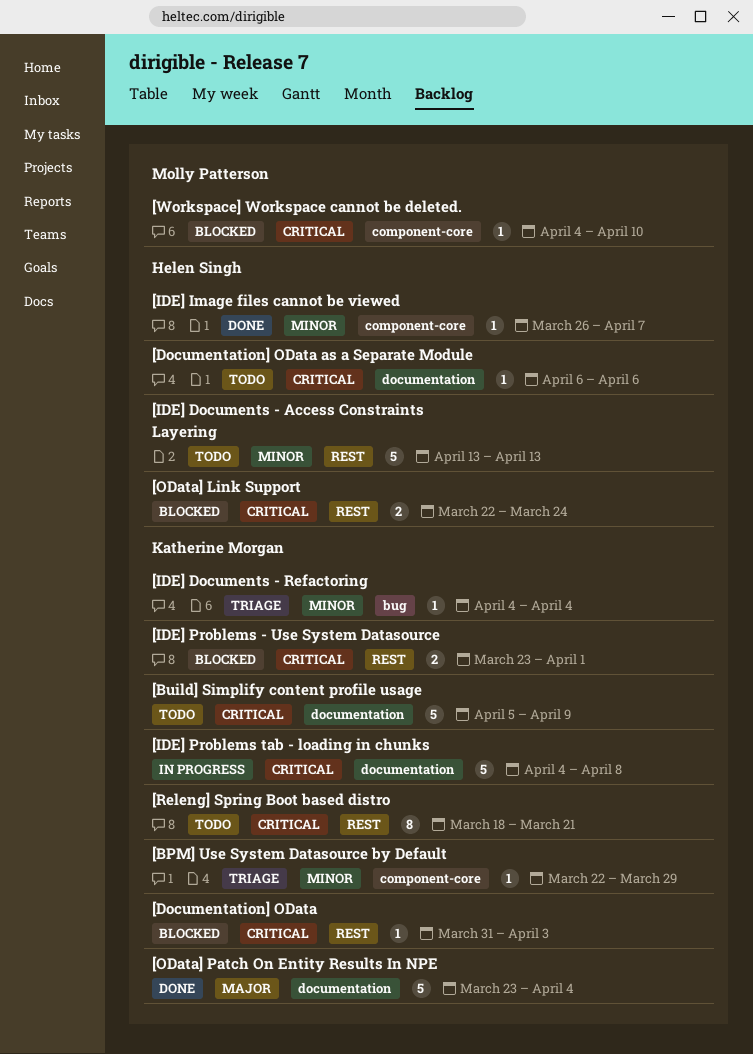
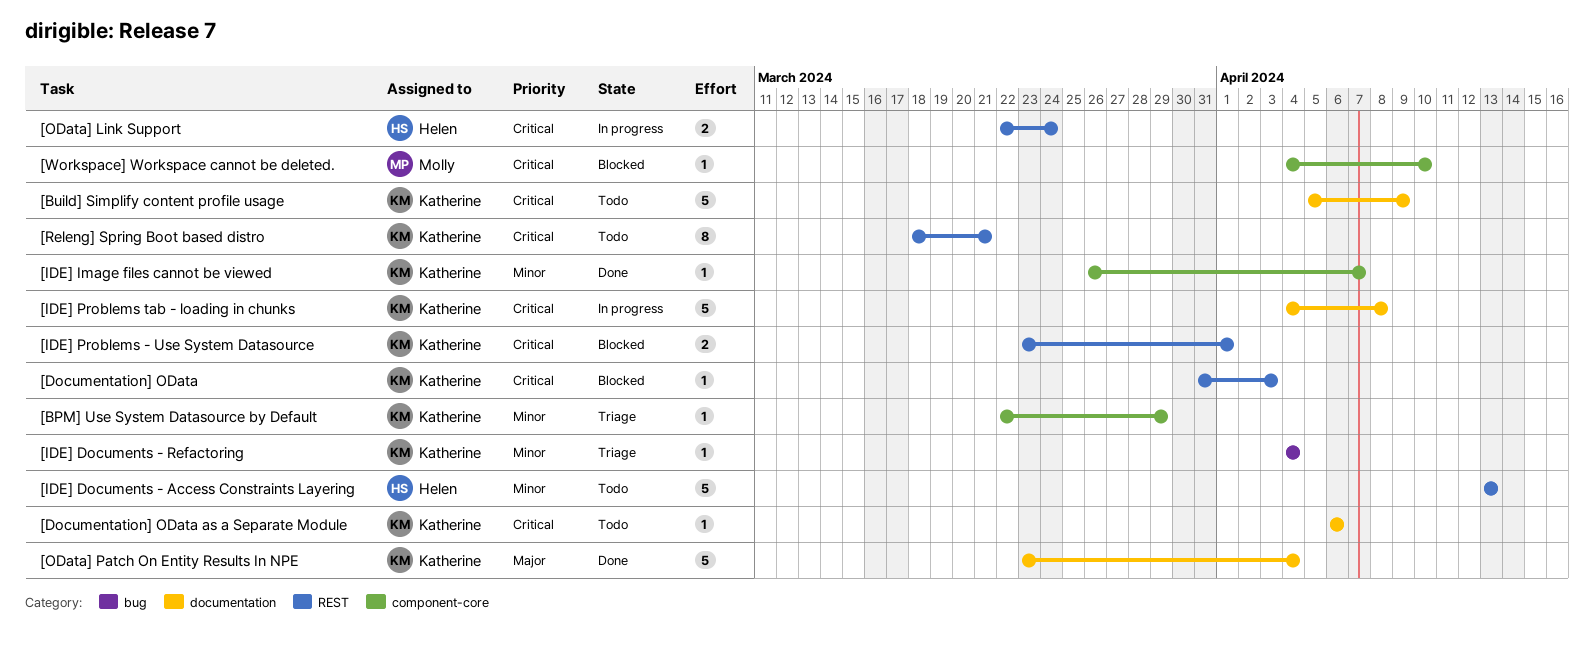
[Documentation] OData as a Separate Module, owner: Helen Singh -> Katherine Morgan
[IDE] Image files cannot be viewed, owner: Helen Singh -> Katherine Morgan
[OData] Link Support, status: Blocked -> In progress

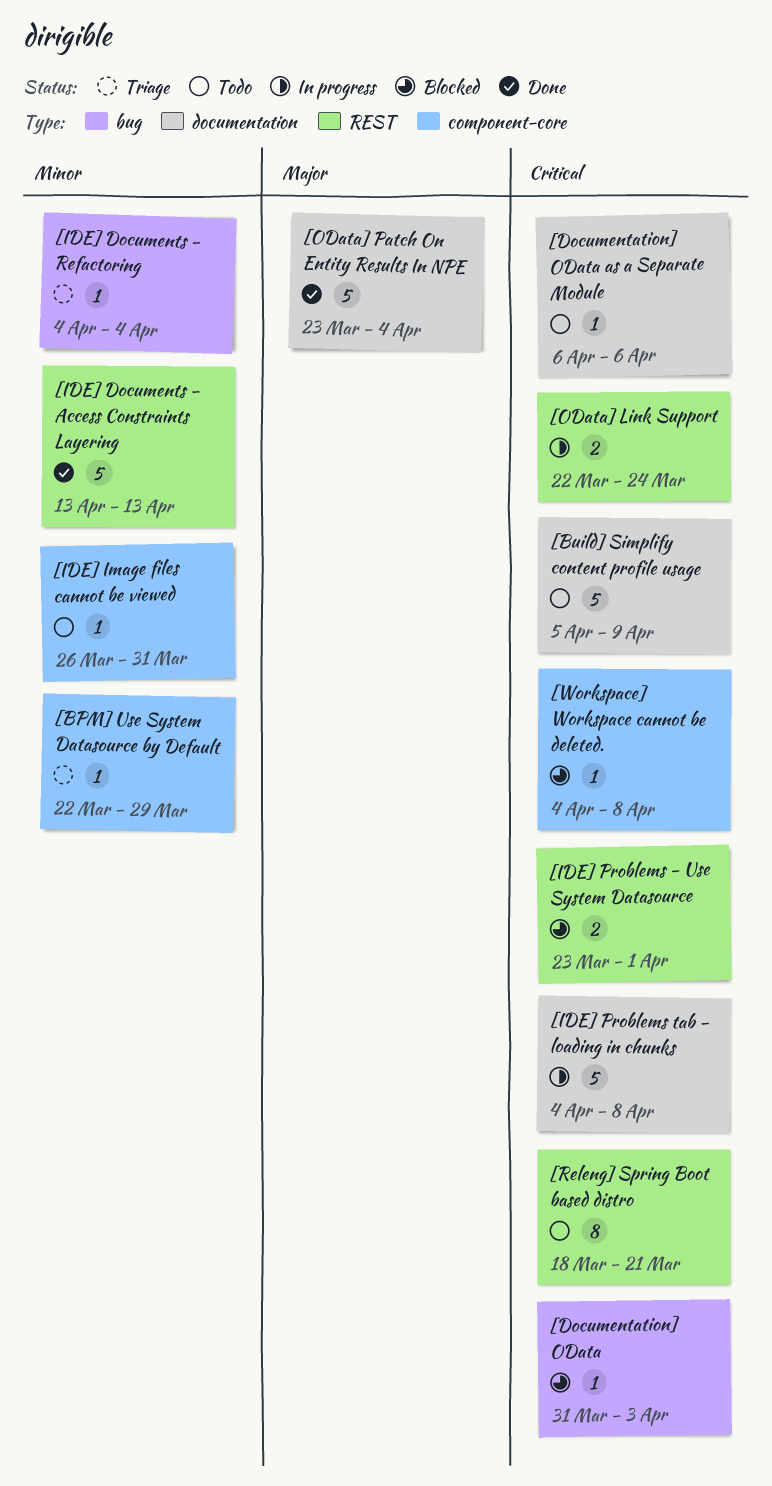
[Documentation] OData, label: REST -> bug
[IDE] Documents - Access Constraints Layering, status: Todo -> Done
[IDE] Image files cannot be viewed, status: Done -> Todo
[IDE] Image files cannot be viewed, due: Apr 7 -> Mar 31
[Workspace] Workspace cannot be deleted., due: Apr 10 -> Apr 8

